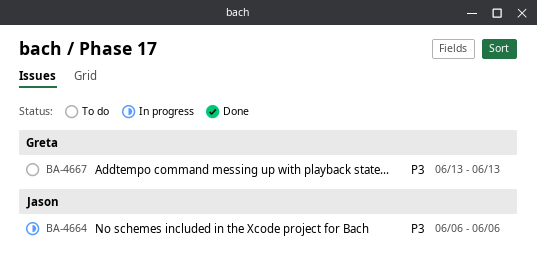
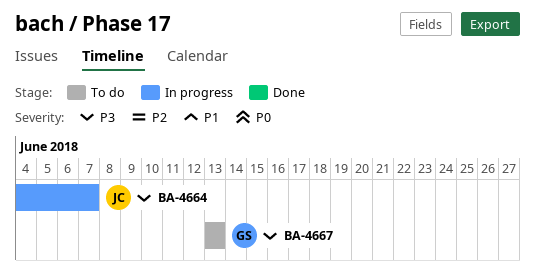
BA-4664, start: Jun 6 -> Jun 4
BA-4664, due: Jun 6 -> Jun 7

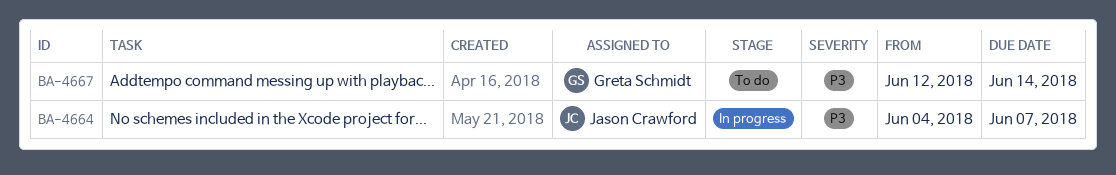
BA-4667, start: Jun 13 -> Jun 12
BA-4667, due: Jun 13 -> Jun 14

